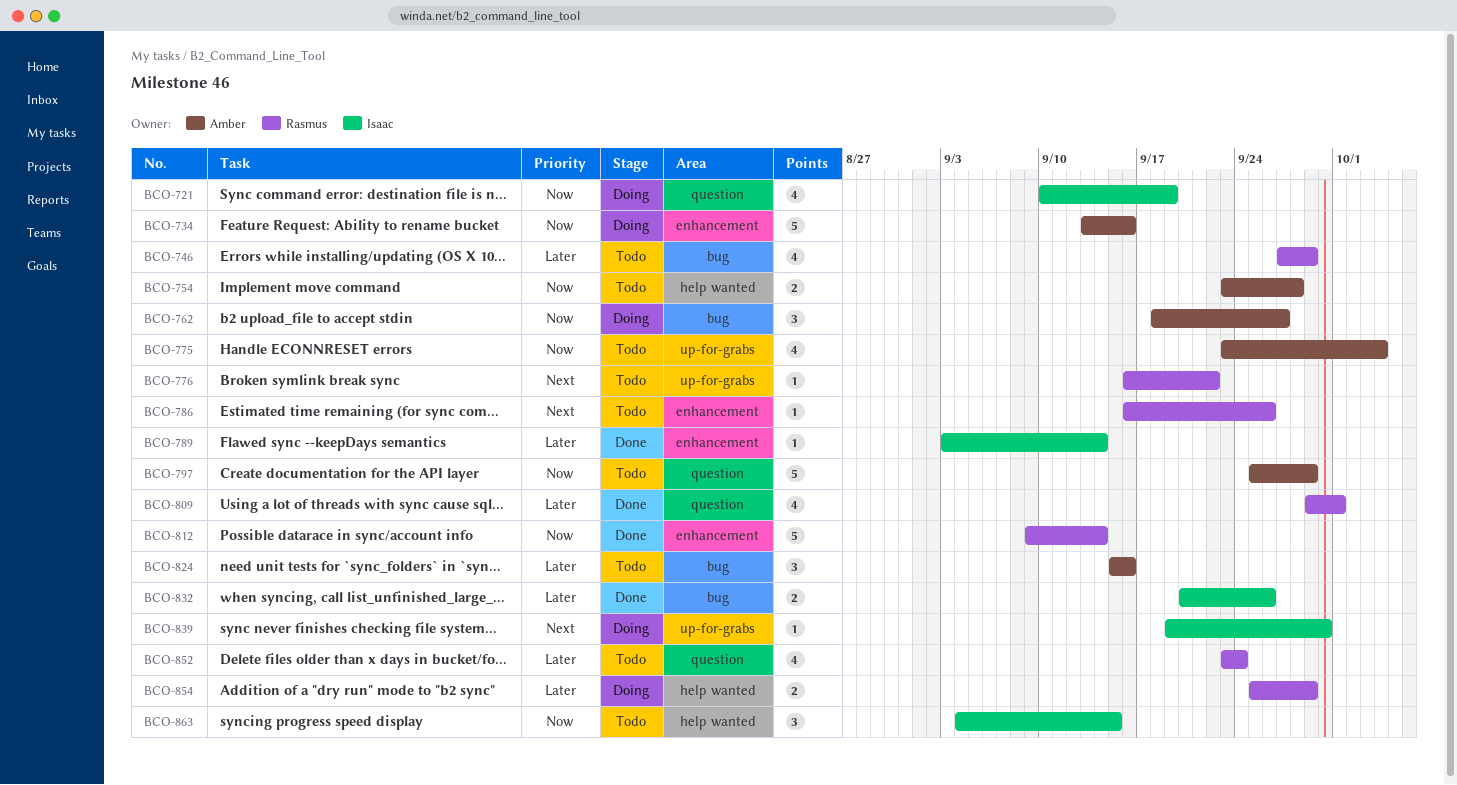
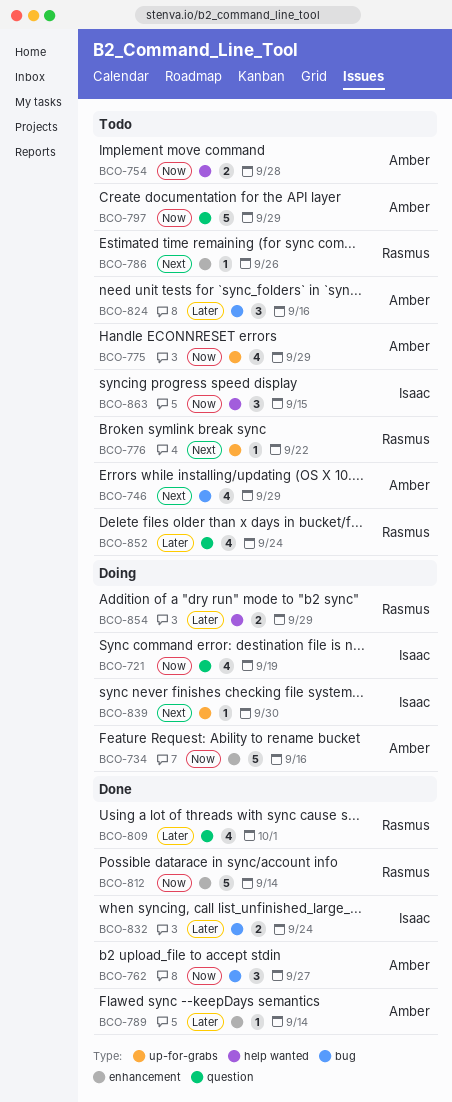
BCO-746, owner: Rasmus -> Amber
BCO-746, priority: Later -> Next
BCO-762, status: Doing -> Done
BCO-775, due: Oct 4 -> Sep 29
BCO-789, owner: Isaac -> Amber
BCO-832, due: Sep 26 -> Sep 24

